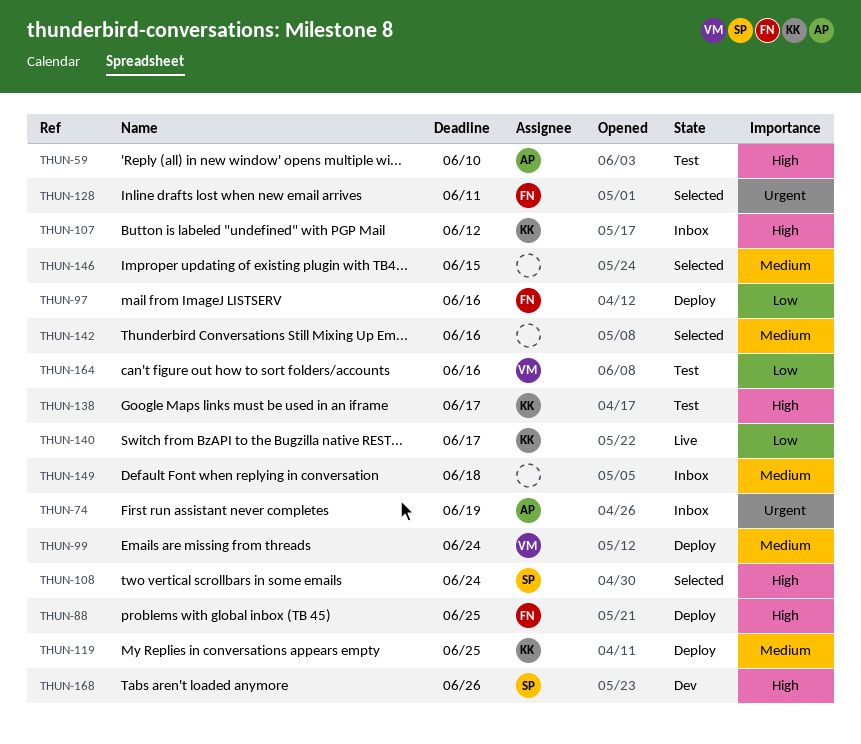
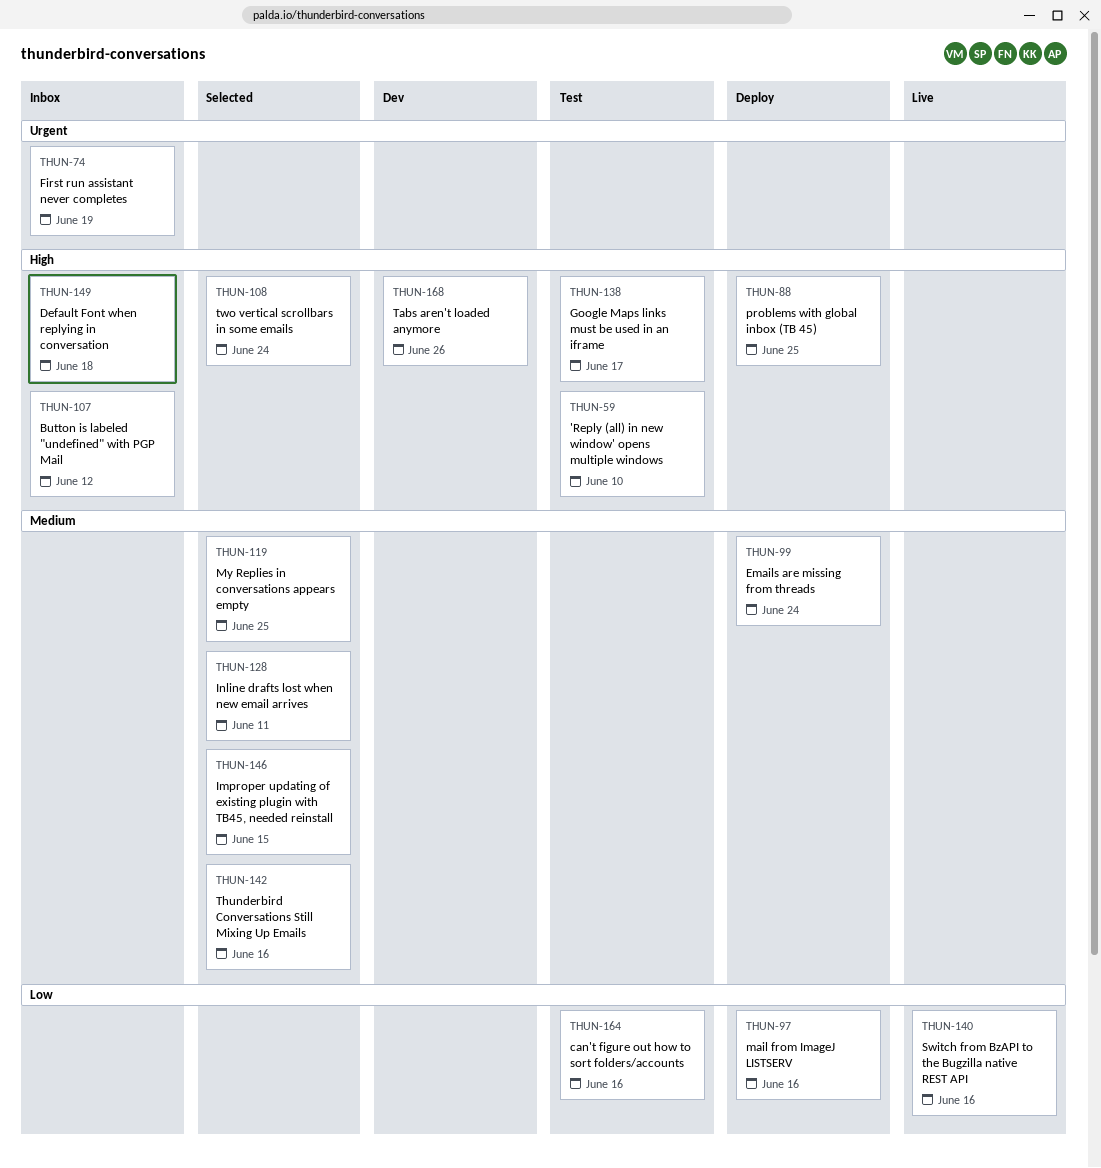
THUN-119, status: Deploy -> Selected
THUN-128, priority: Urgent -> Medium
THUN-140, due: Jun 17 -> Jun 16
THUN-149, priority: Medium -> High

